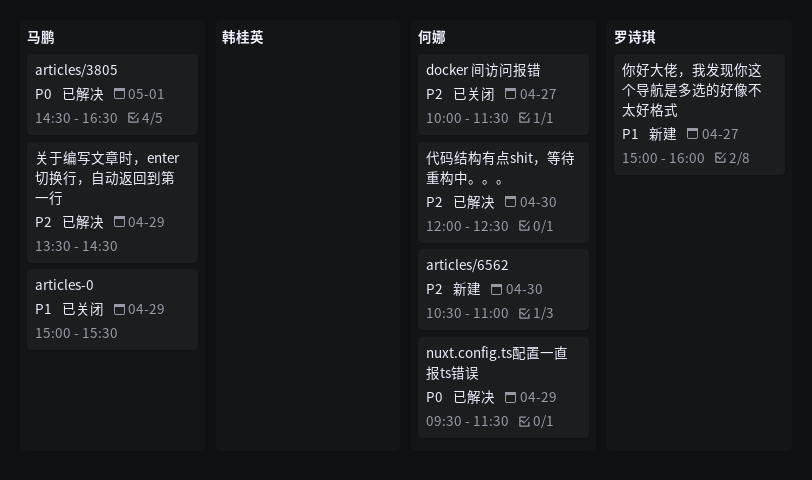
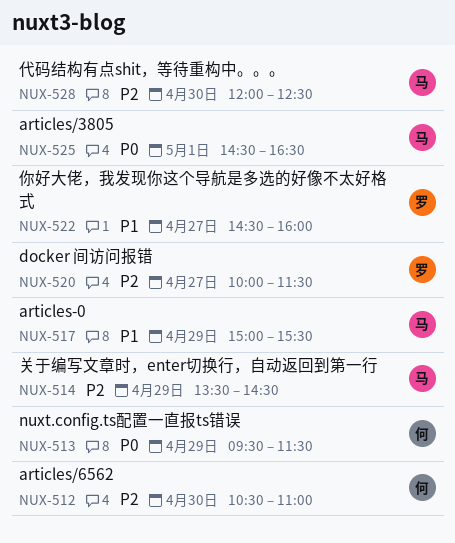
docker 间访问报错, owner: 何娜 -> 罗诗琪
代码结构有点shit，等待重构中。。。, owner: 何娜 -> 马鹏
你好大佬，我发现你这个导航是多选的好像不太好格式, begins: 15:00 -> 14:30

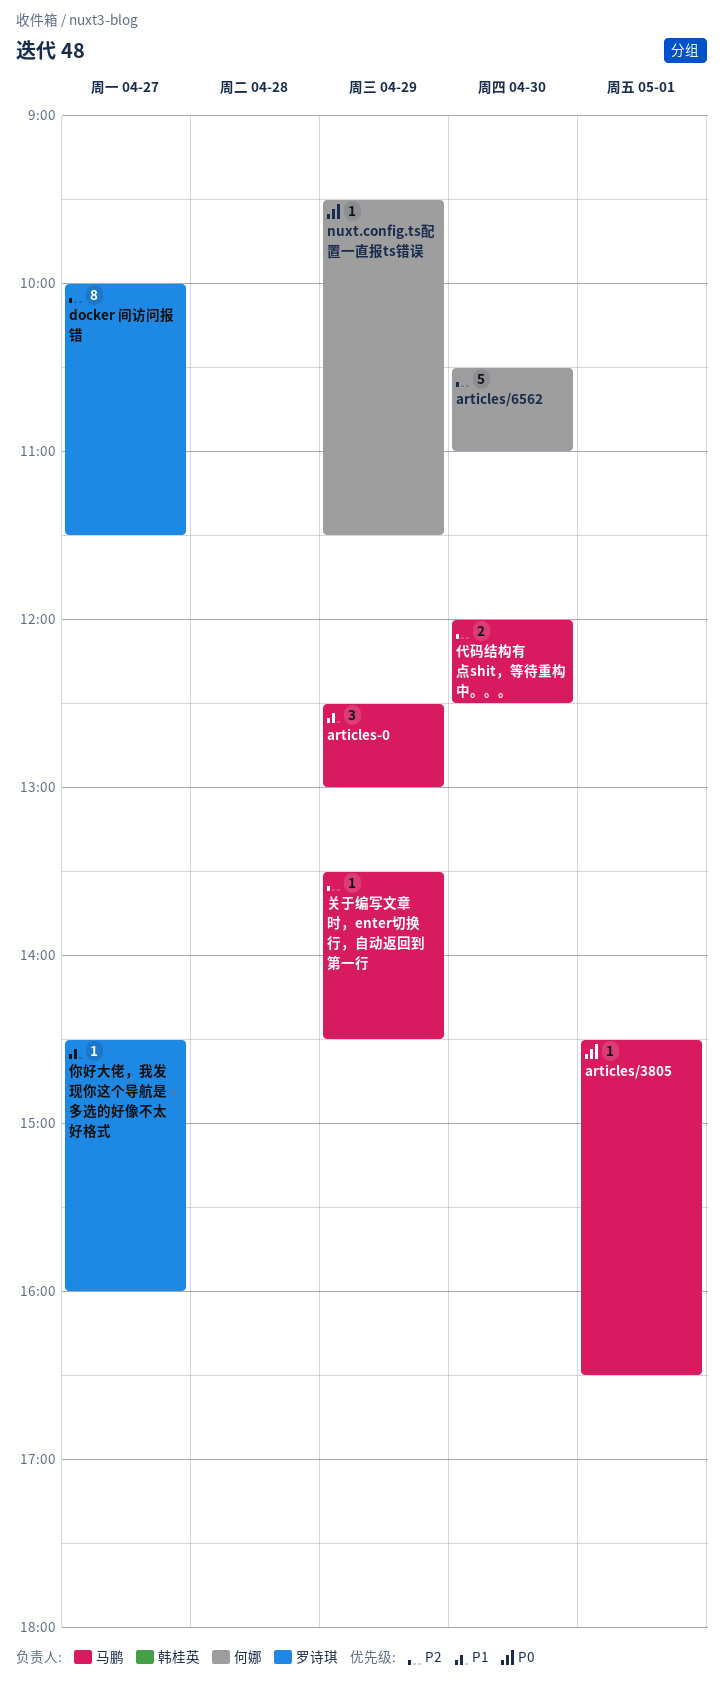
articles-0, begins: 15:00 -> 12:30
articles-0, ends: 15:30 -> 13:00

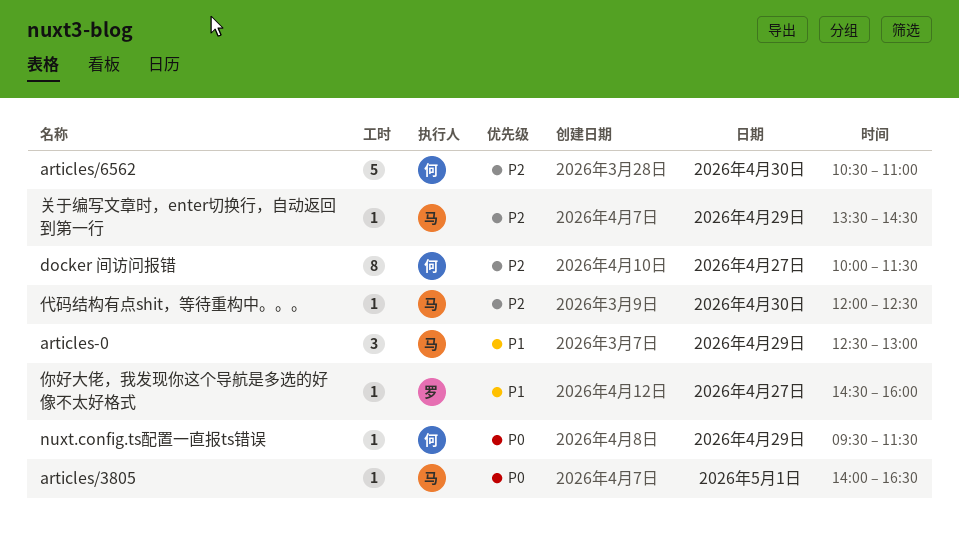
articles/3805, begins: 14:30 -> 14:00
docker 间访问报错, owner: 罗诗琪 -> 何娜
代码结构有点shit，等待重构中。。。, estimate: 2 -> 1

